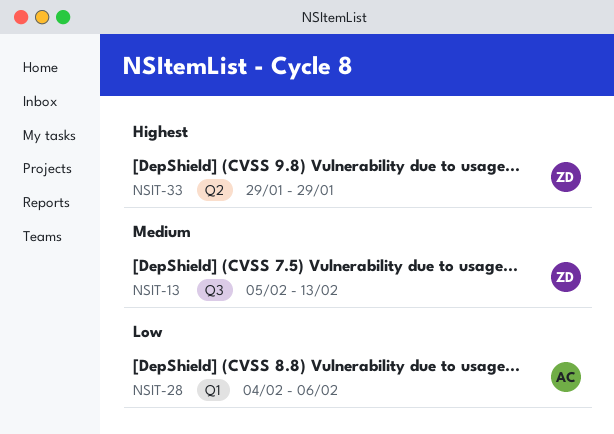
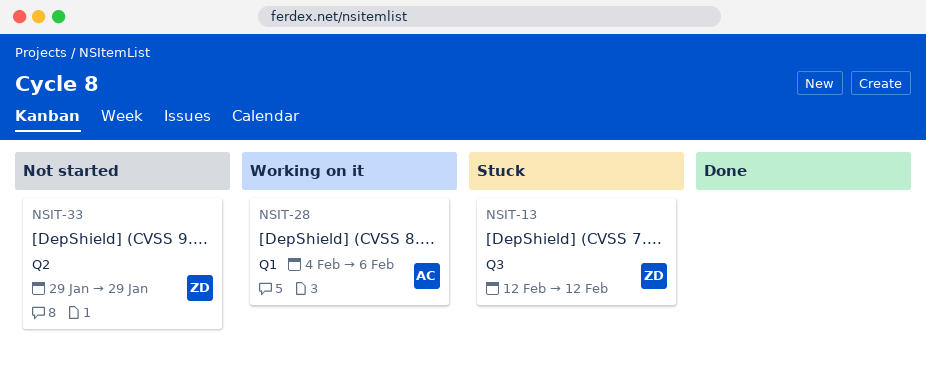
NSIT-13, start: Feb 5 -> Feb 12
NSIT-13, due: Feb 13 -> Feb 12

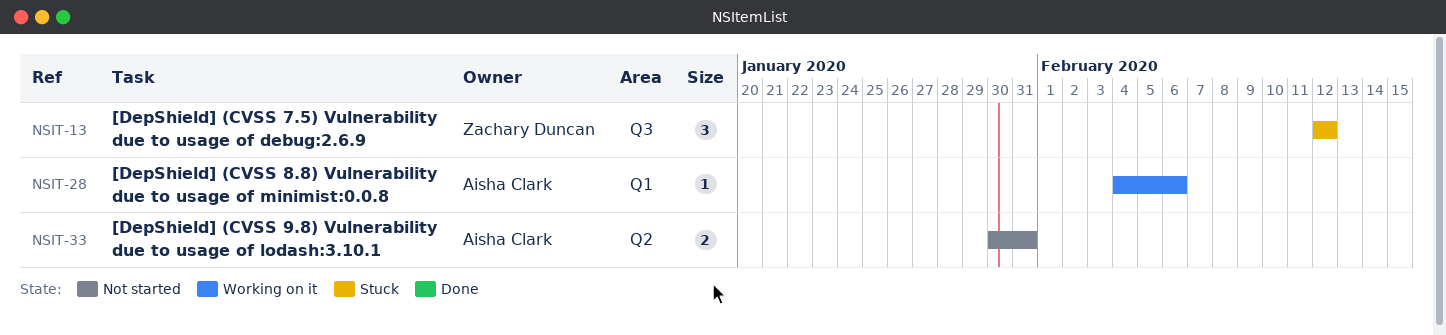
NSIT-33, owner: Zachary Duncan -> Aisha Clark
NSIT-33, start: Jan 29 -> Jan 30
NSIT-33, due: Jan 29 -> Jan 31

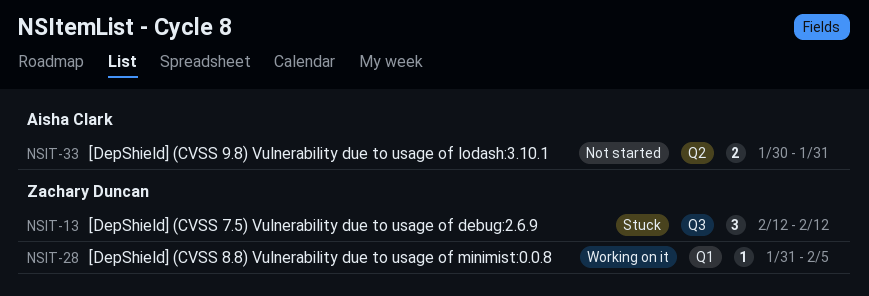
NSIT-28, owner: Aisha Clark -> Zachary Duncan
NSIT-28, start: Feb 4 -> Jan 31
NSIT-28, due: Feb 6 -> Feb 5

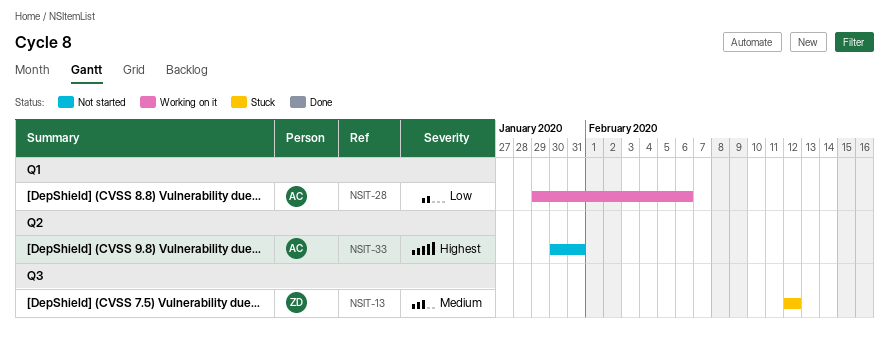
NSIT-28, owner: Zachary Duncan -> Aisha Clark
NSIT-28, start: Jan 31 -> Jan 29
NSIT-28, due: Feb 5 -> Feb 6

